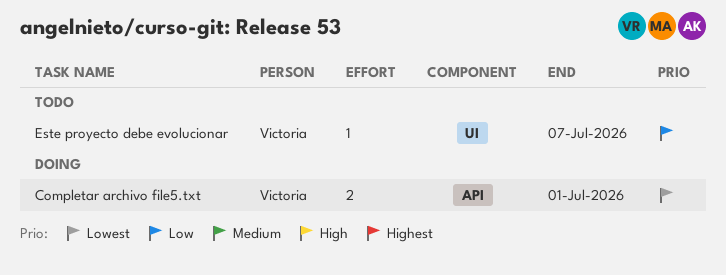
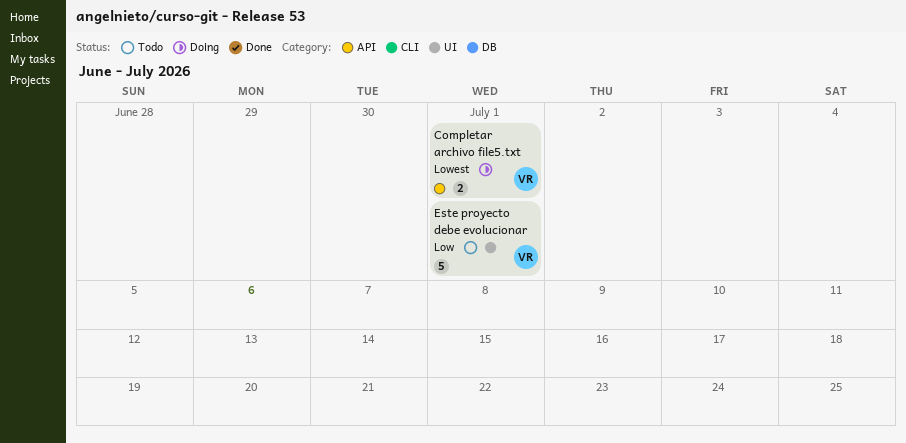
Este proyecto debe evolucionar, estimate: 1 -> 5
Este proyecto debe evolucionar, due: Jul 7 -> Jul 1

